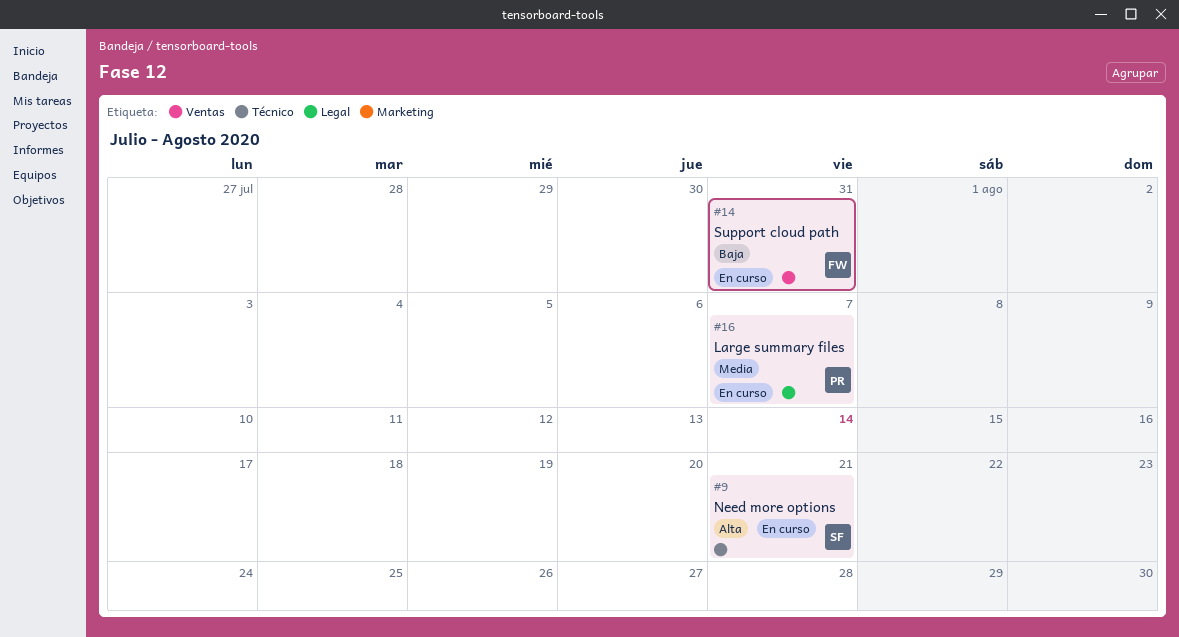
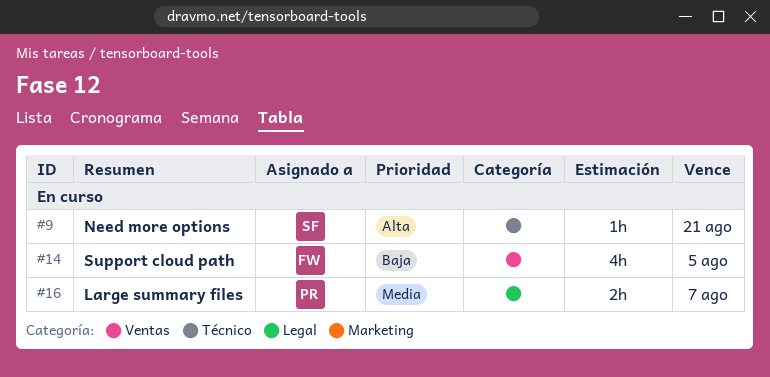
#14, due: Jul 31 -> Aug 5

